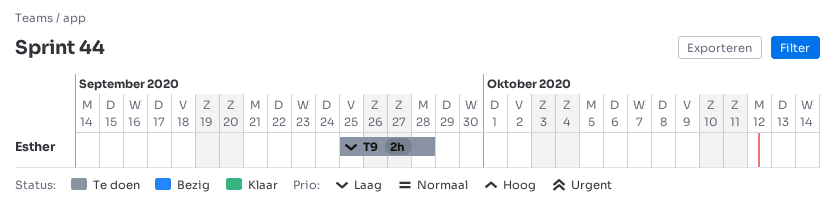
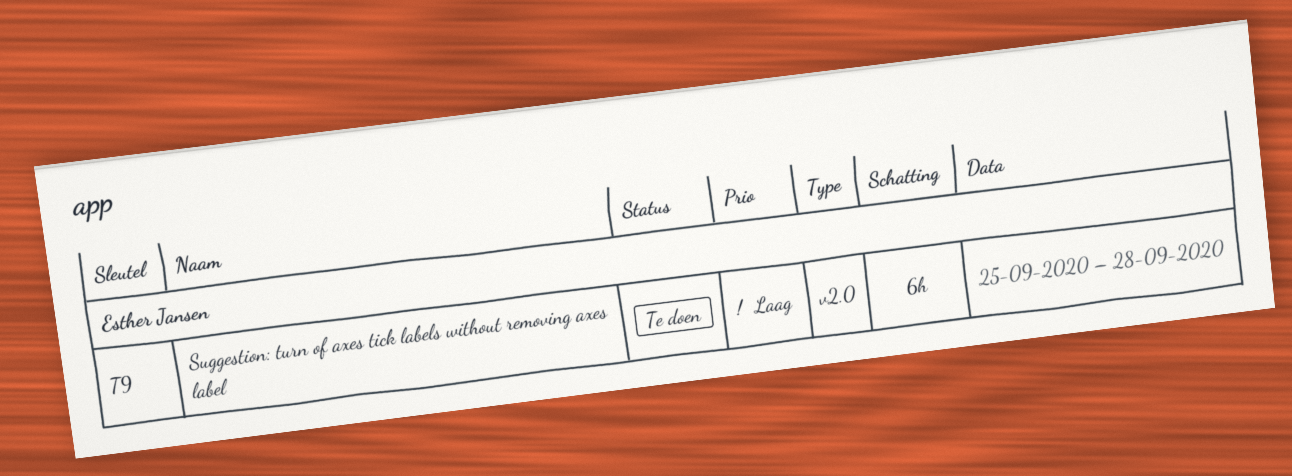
T9, estimate: 2h -> 6h

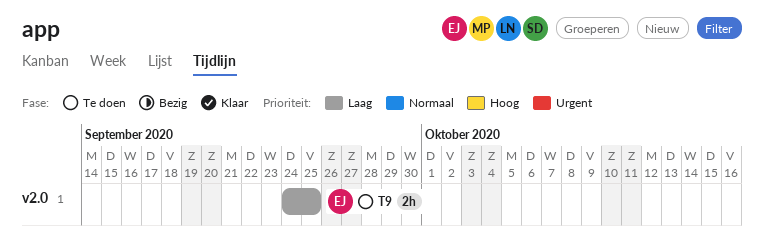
T9, estimate: 6h -> 2h
T9, start: Sep 25 -> Sep 24
T9, due: Sep 28 -> Sep 25

